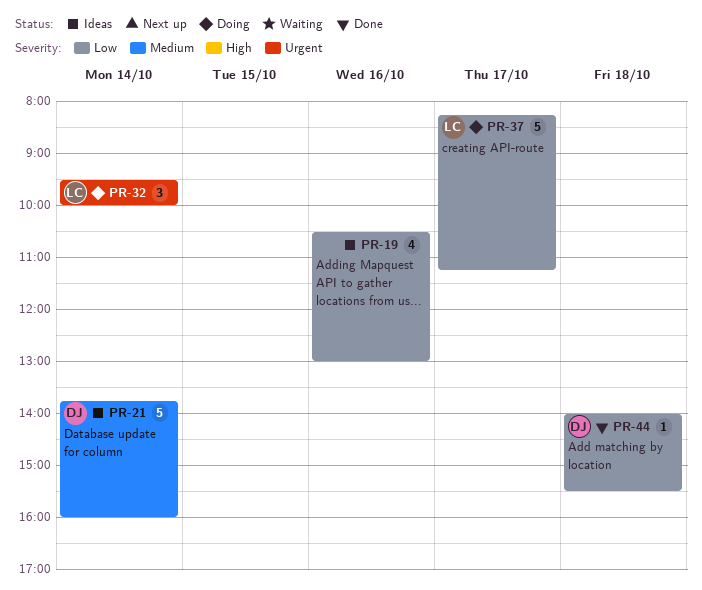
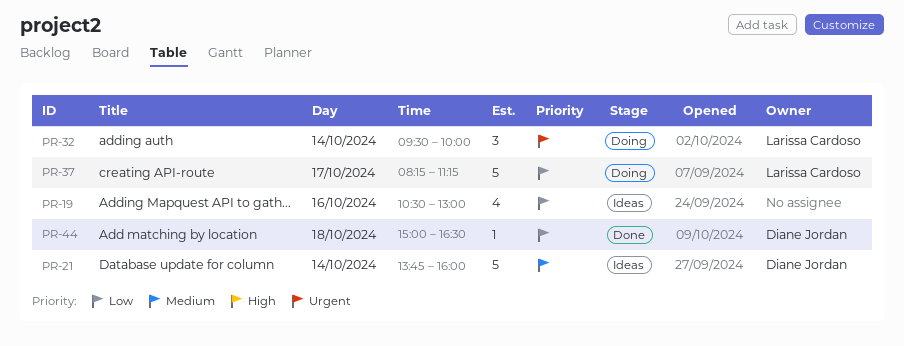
PR-44, begins: 14:00 -> 15:00
PR-44, ends: 15:30 -> 16:30

